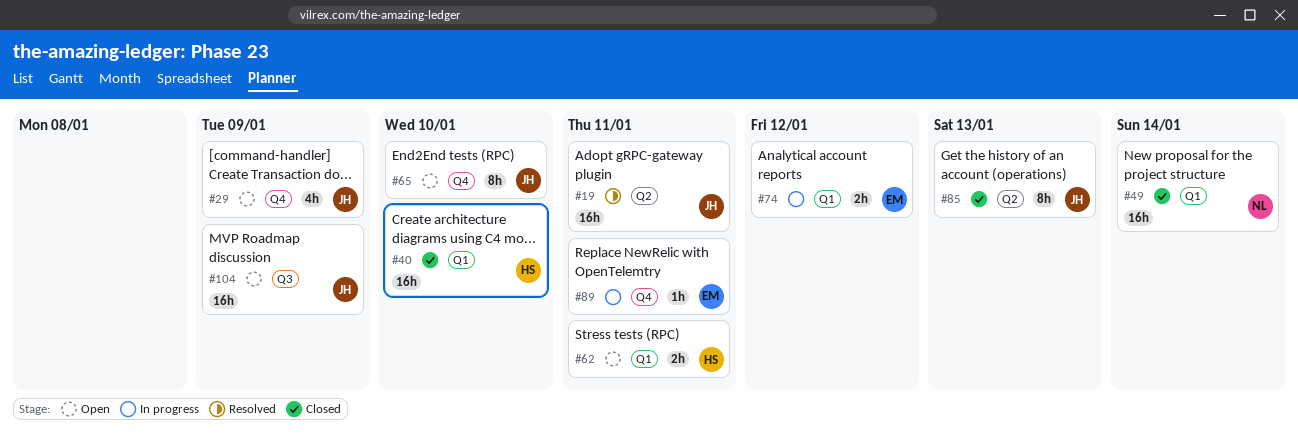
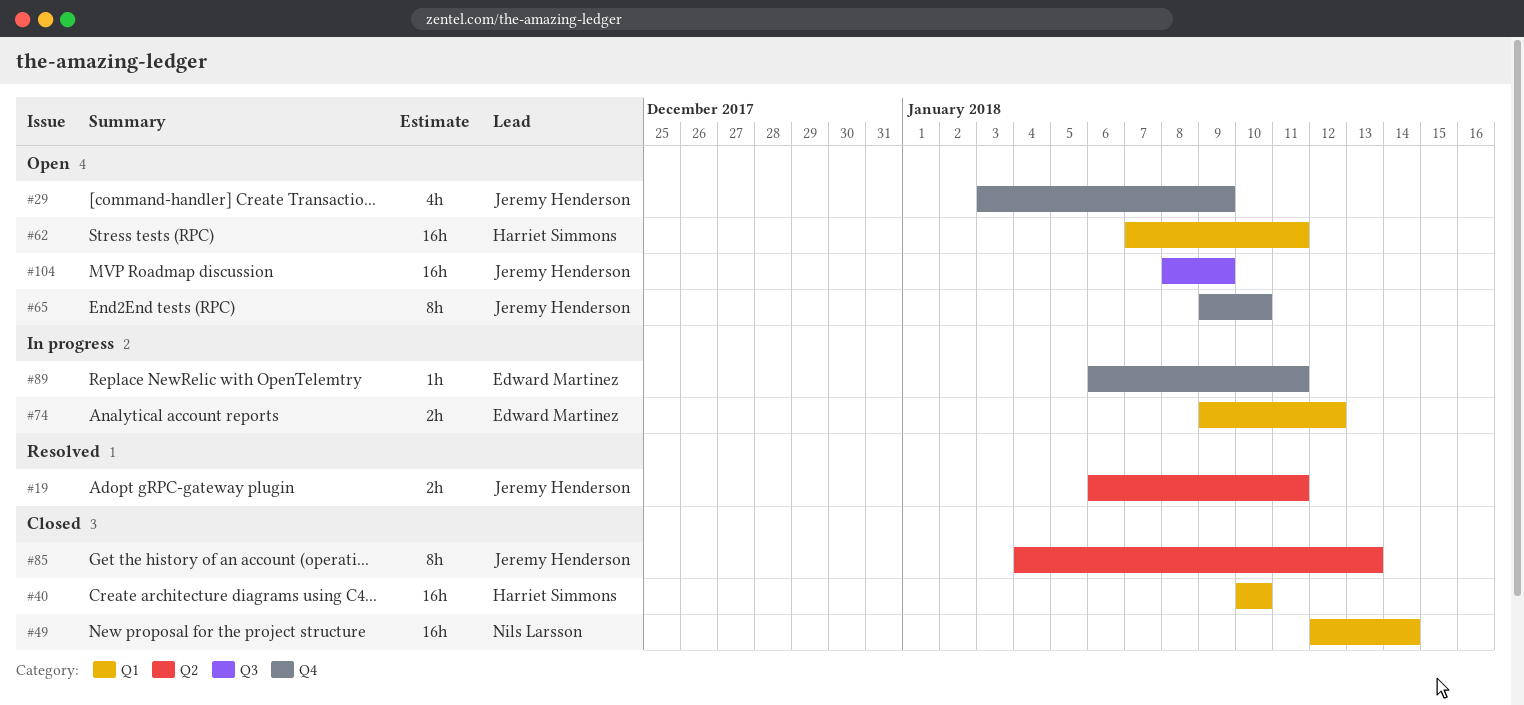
#19, estimate: 16h -> 2h
#62, estimate: 2h -> 16h

